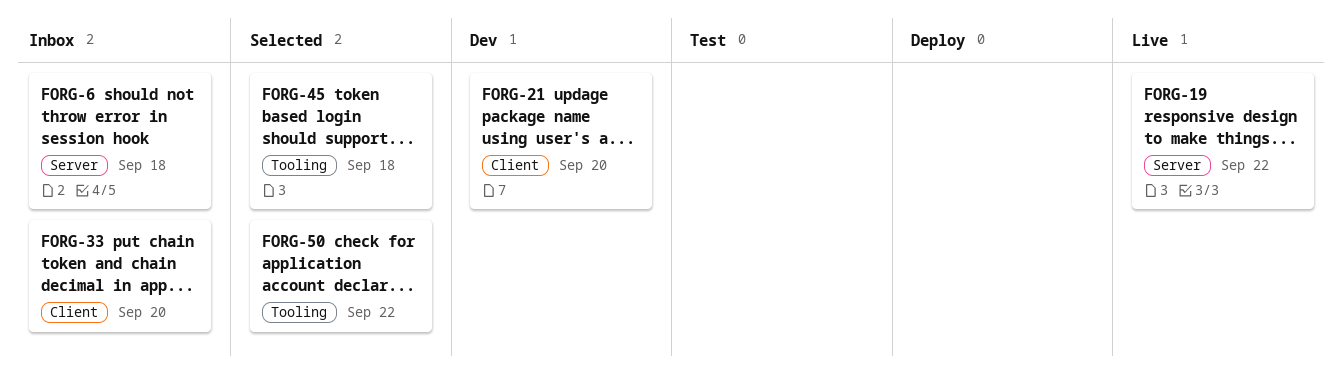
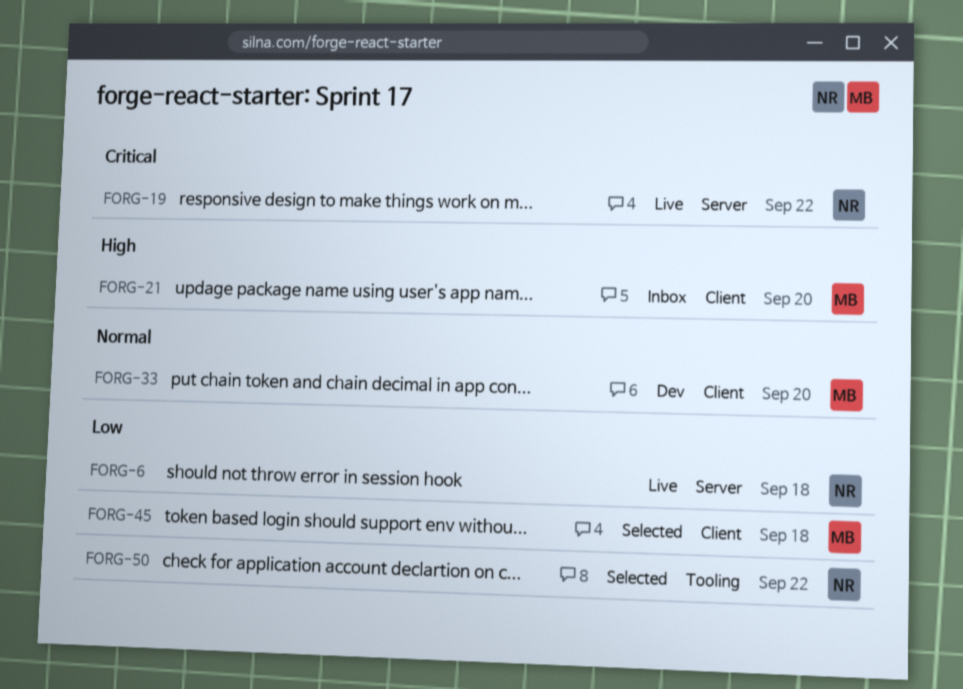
FORG-6, status: Inbox -> Live
FORG-21, status: Dev -> Inbox
FORG-33, status: Inbox -> Dev
FORG-45, label: Tooling -> Client

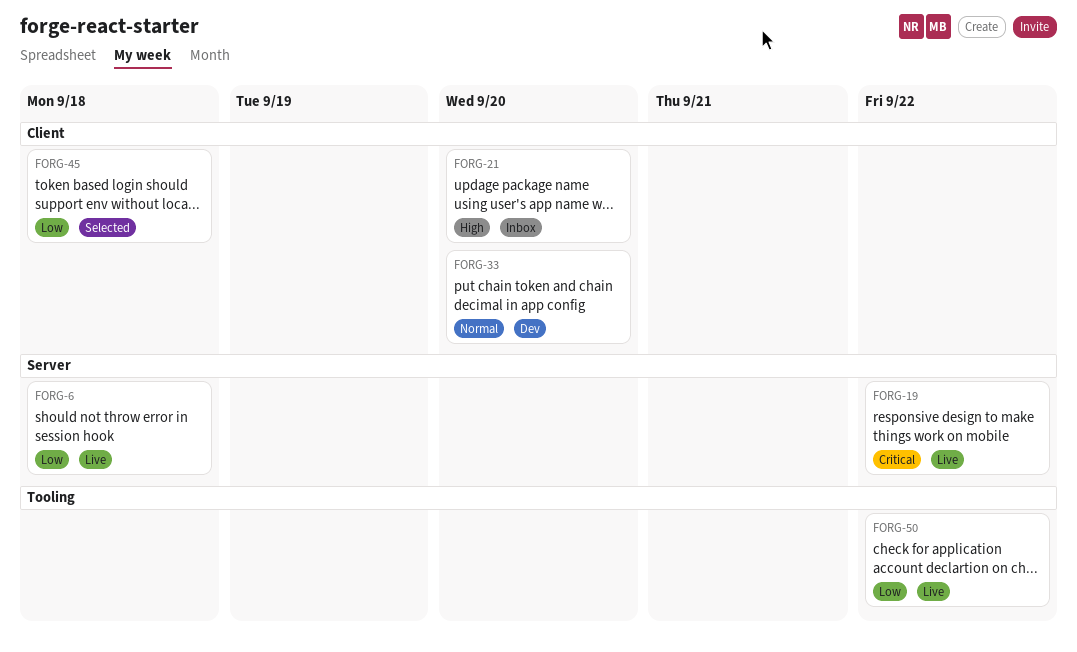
FORG-50, status: Selected -> Live

